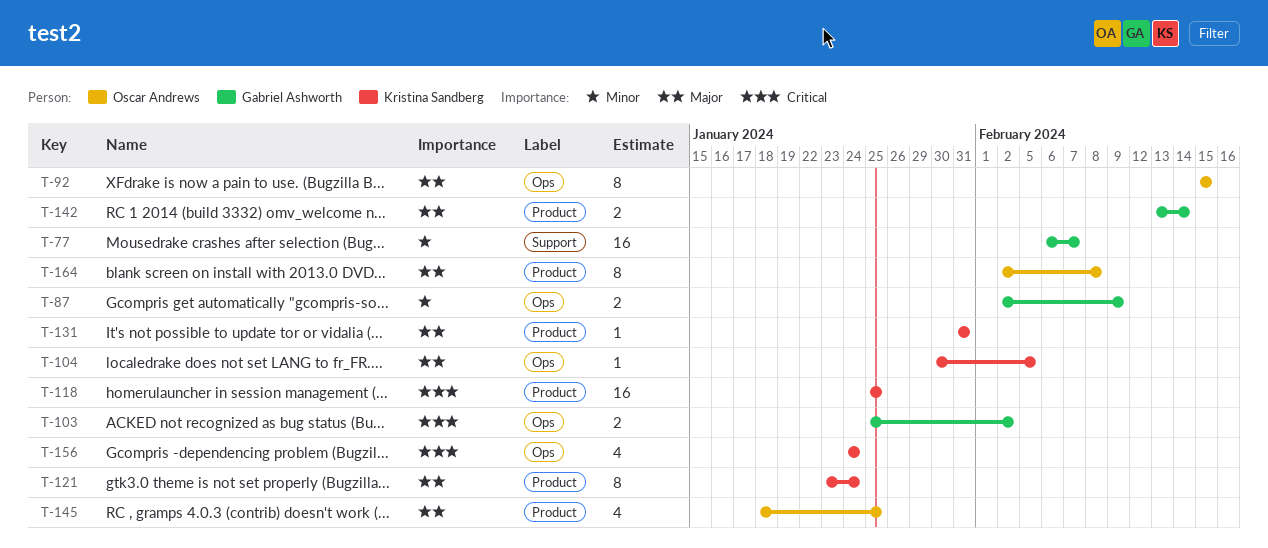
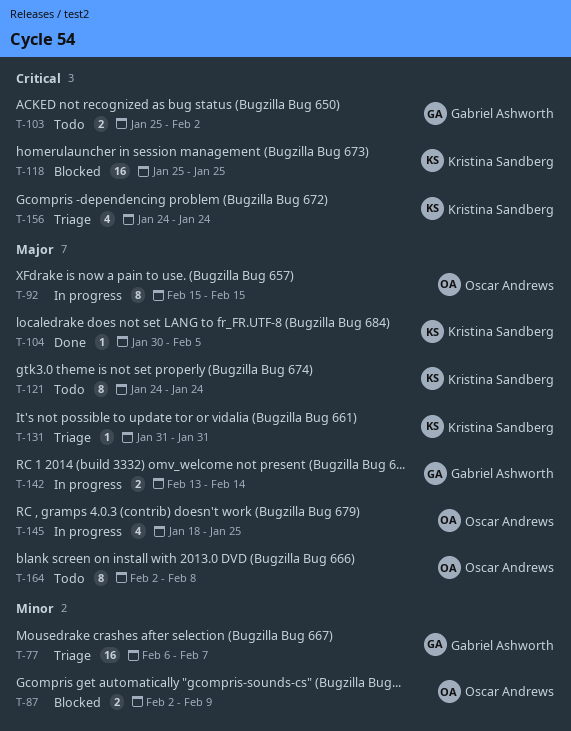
T-87, owner: Gabriel Ashworth -> Oscar Andrews
T-121, start: Jan 23 -> Jan 24

